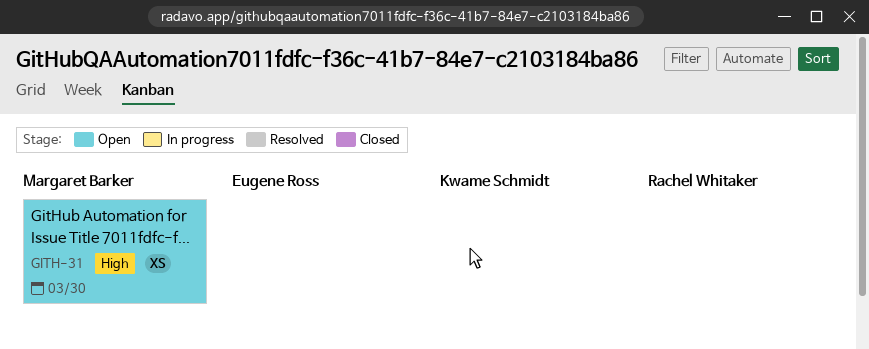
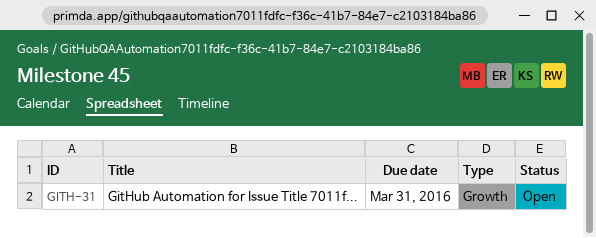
GITH-31, due: Mar 30 -> Mar 31

